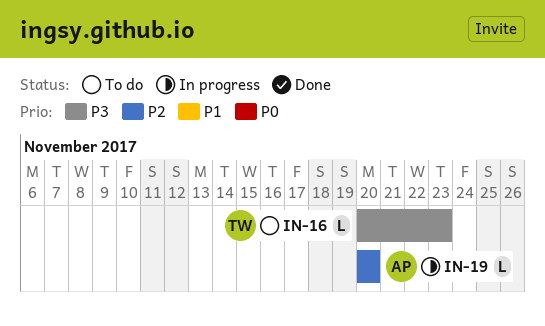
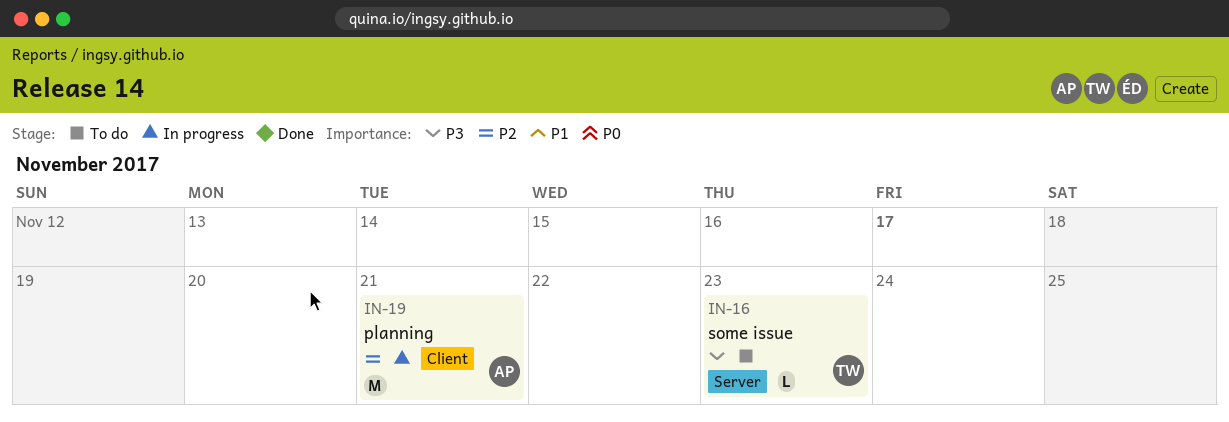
IN-19, estimate: L -> M
IN-19, due: Nov 20 -> Nov 21

